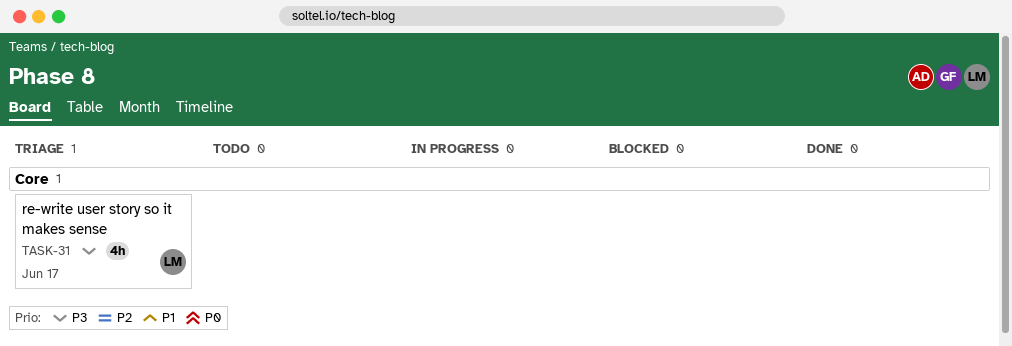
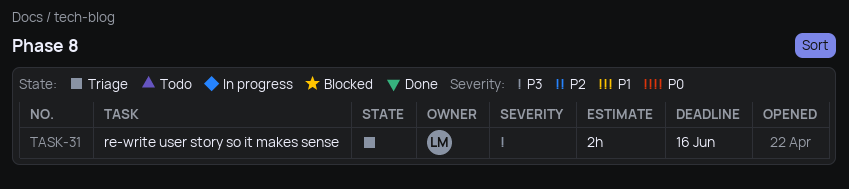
TASK-31, estimate: 4h -> 2h
TASK-31, due: Jun 17 -> Jun 16

